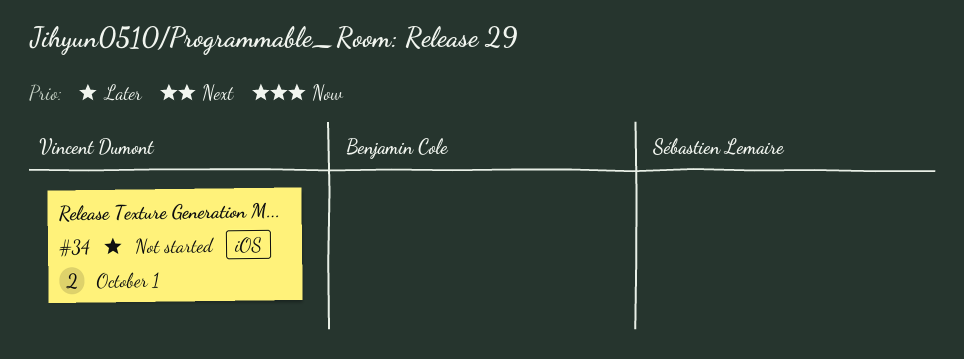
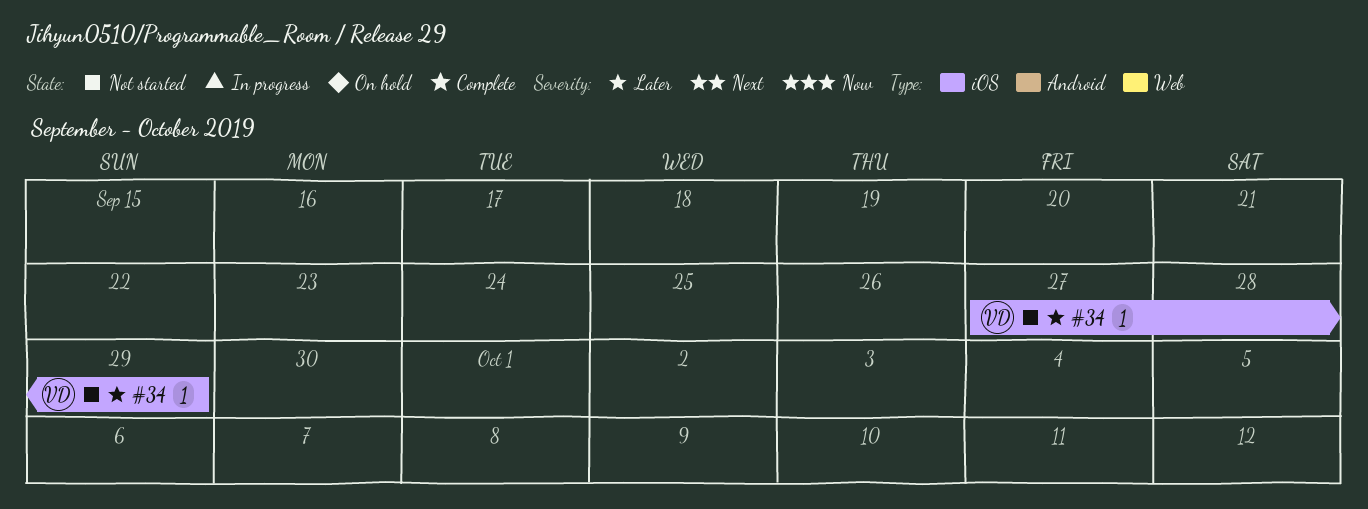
#34, estimate: 2 -> 1
#34, due: Oct 1 -> Sep 29

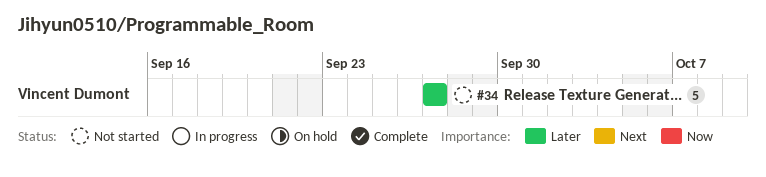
#34, estimate: 1 -> 5
#34, due: Sep 29 -> Sep 27

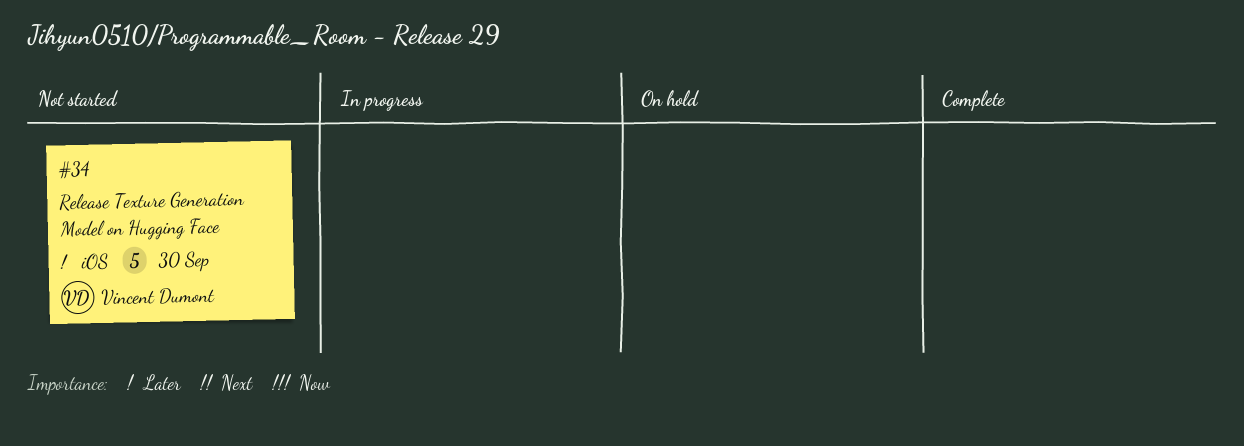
#34, due: Sep 27 -> Sep 30

